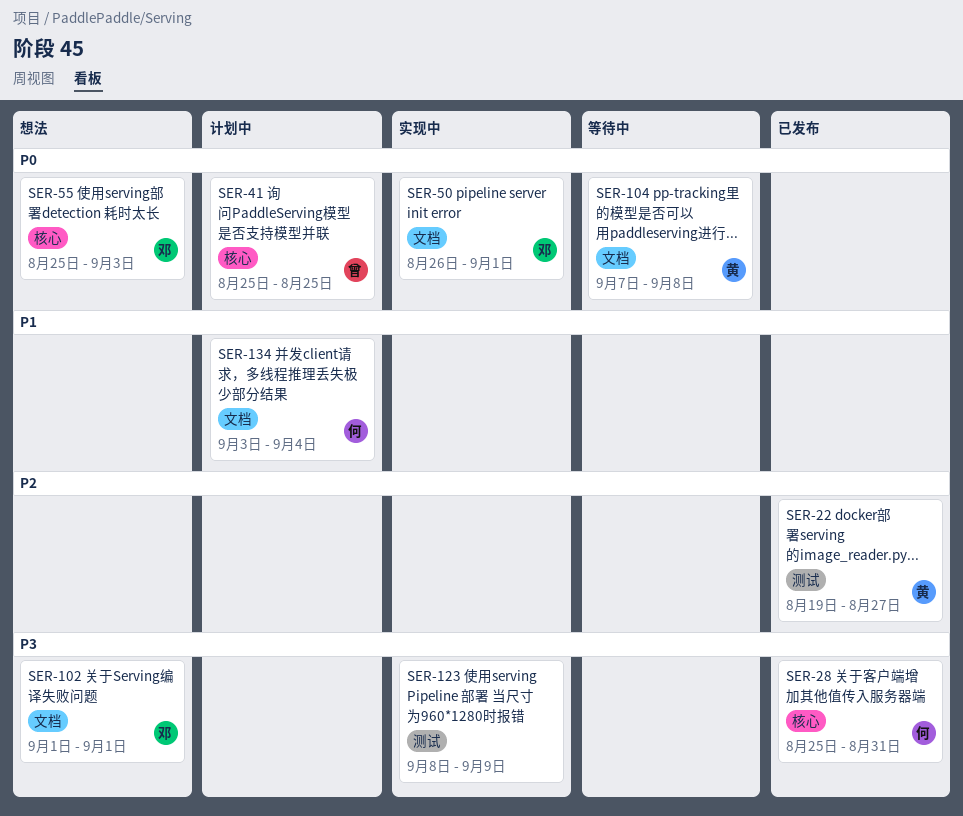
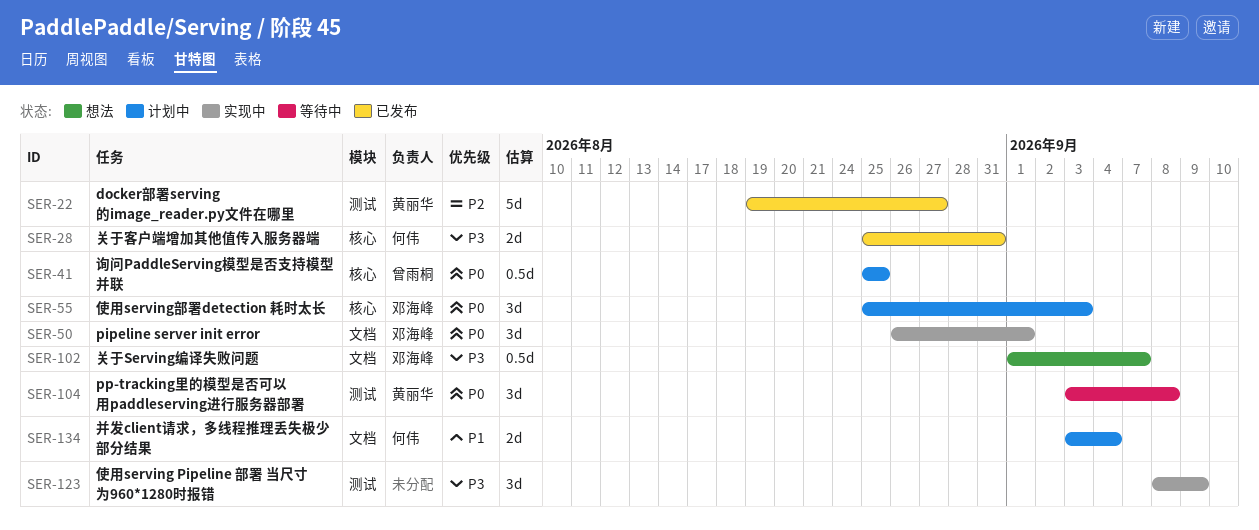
SER-55, status: 想法 -> 计划中
SER-102, due: Sep 1 -> Sep 7
SER-104, label: 文档 -> 测试
SER-104, start: Sep 7 -> Sep 3

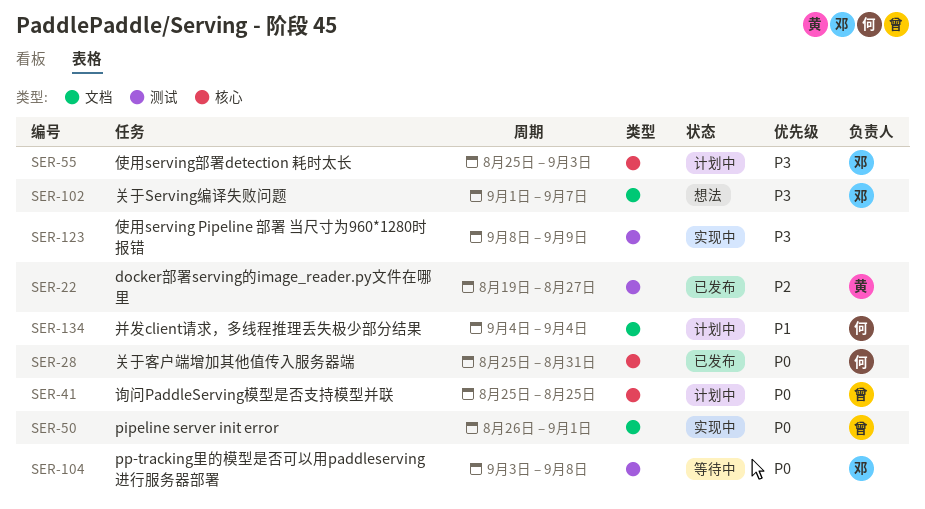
SER-28, priority: P3 -> P0
SER-50, owner: 邓海峰 -> 曾雨桐
SER-55, priority: P0 -> P3
SER-104, owner: 黄丽华 -> 邓海峰
SER-134, start: Sep 3 -> Sep 4

